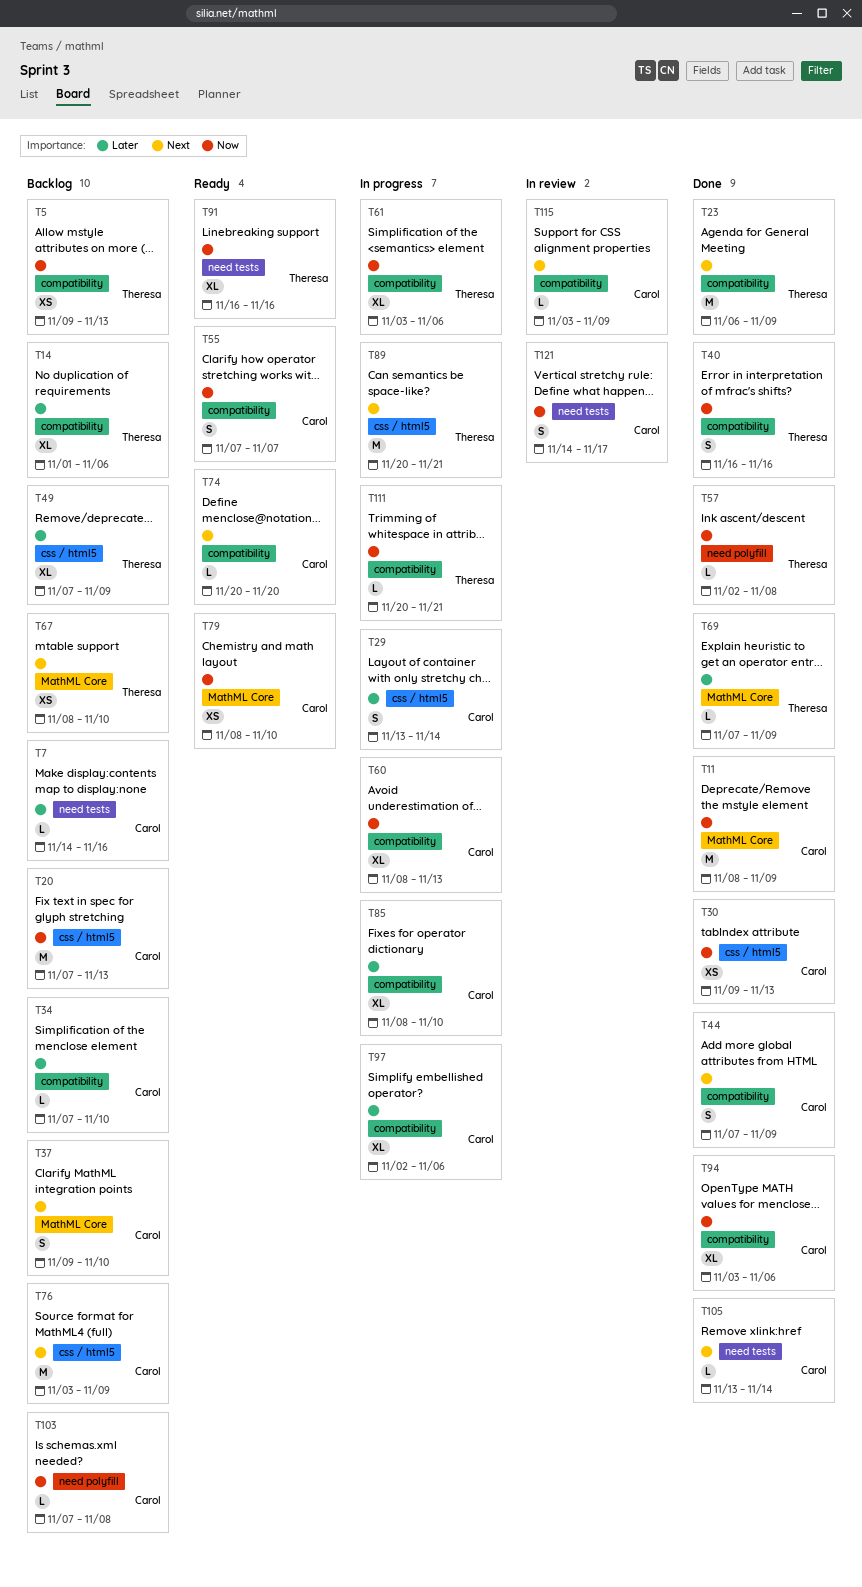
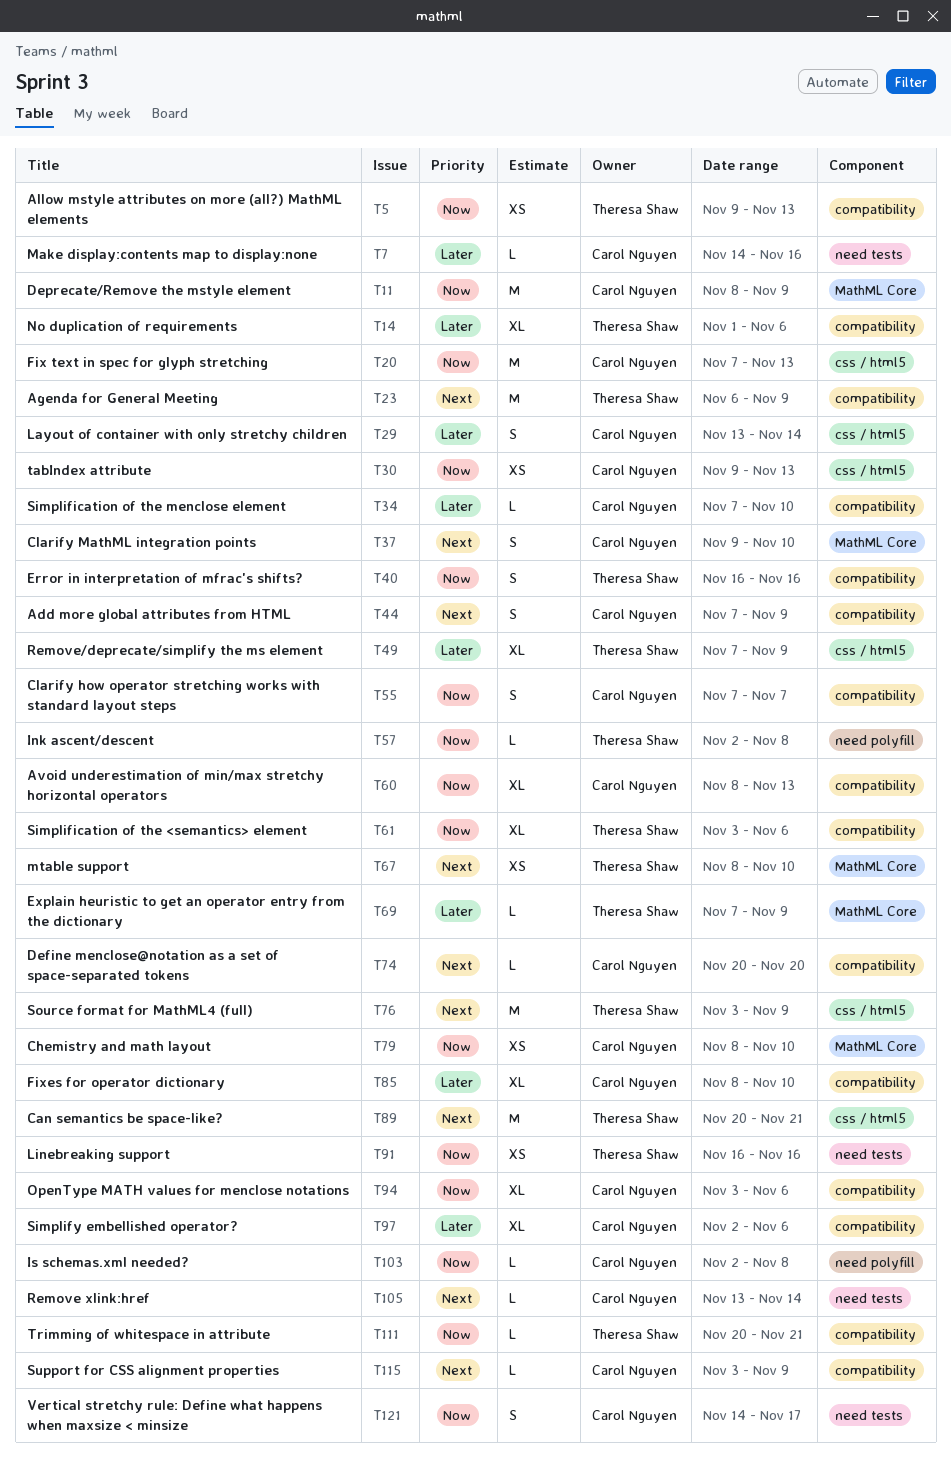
T76, owner: Carol Nguyen -> Theresa Shaw
T91, estimate: XL -> XS
T103, start: Nov 7 -> Nov 2

